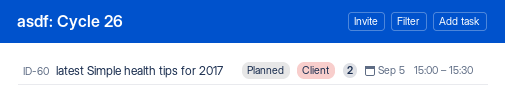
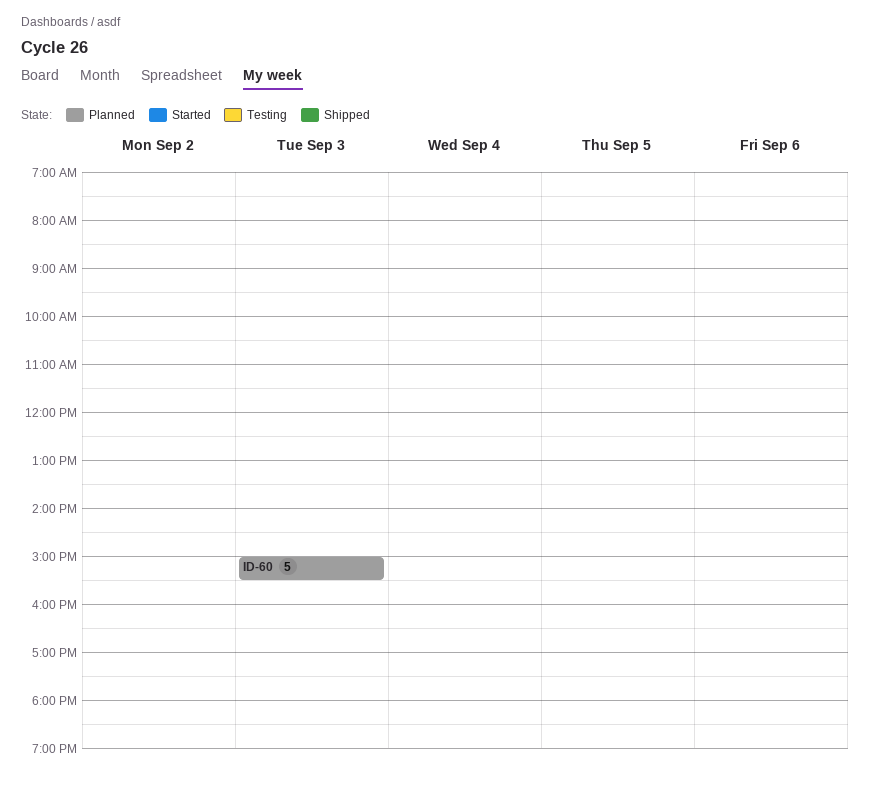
ID-60, estimate: 2 -> 5
ID-60, day: Sep 5 -> Sep 3

